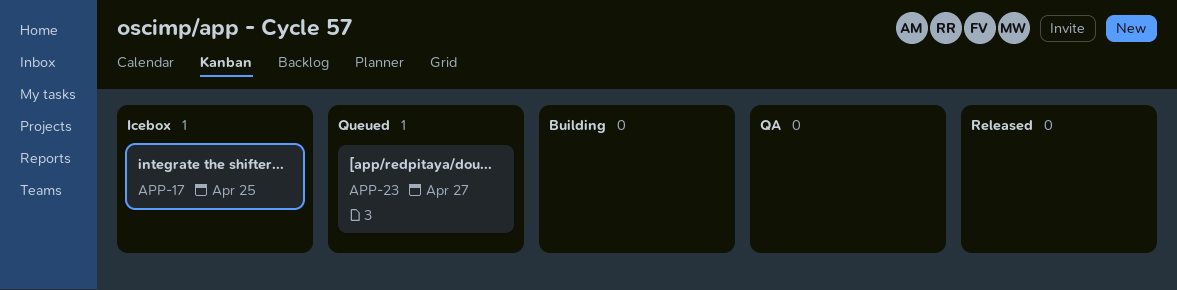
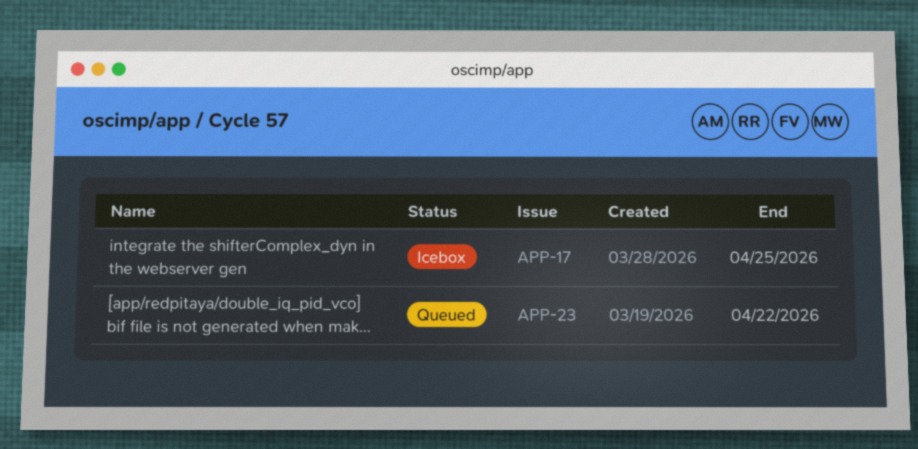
APP-23, due: Apr 27 -> Apr 22

